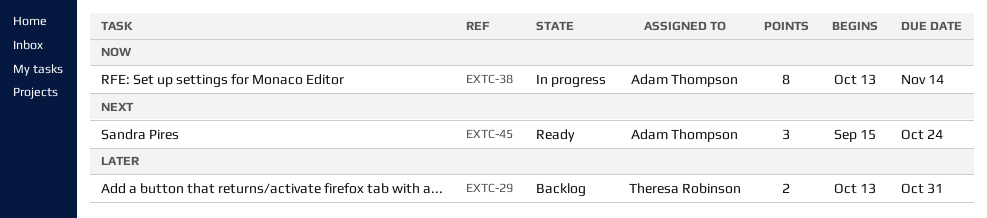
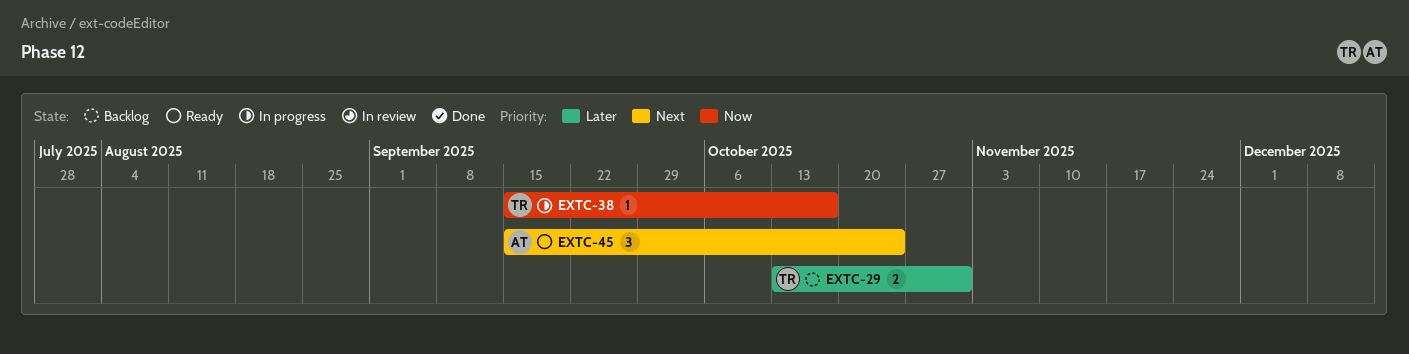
EXTC-38, owner: Adam Thompson -> Theresa Robinson
EXTC-38, estimate: 8 -> 1
EXTC-38, start: Oct 13 -> Sep 15
EXTC-38, due: Nov 14 -> Oct 17

